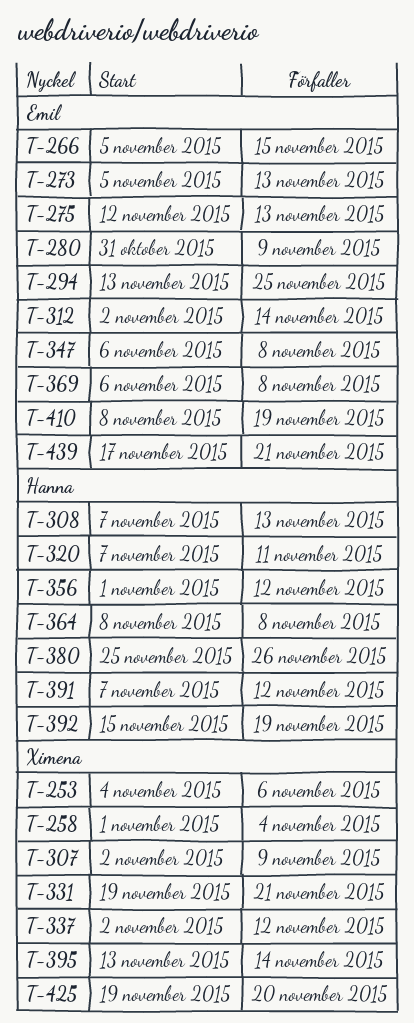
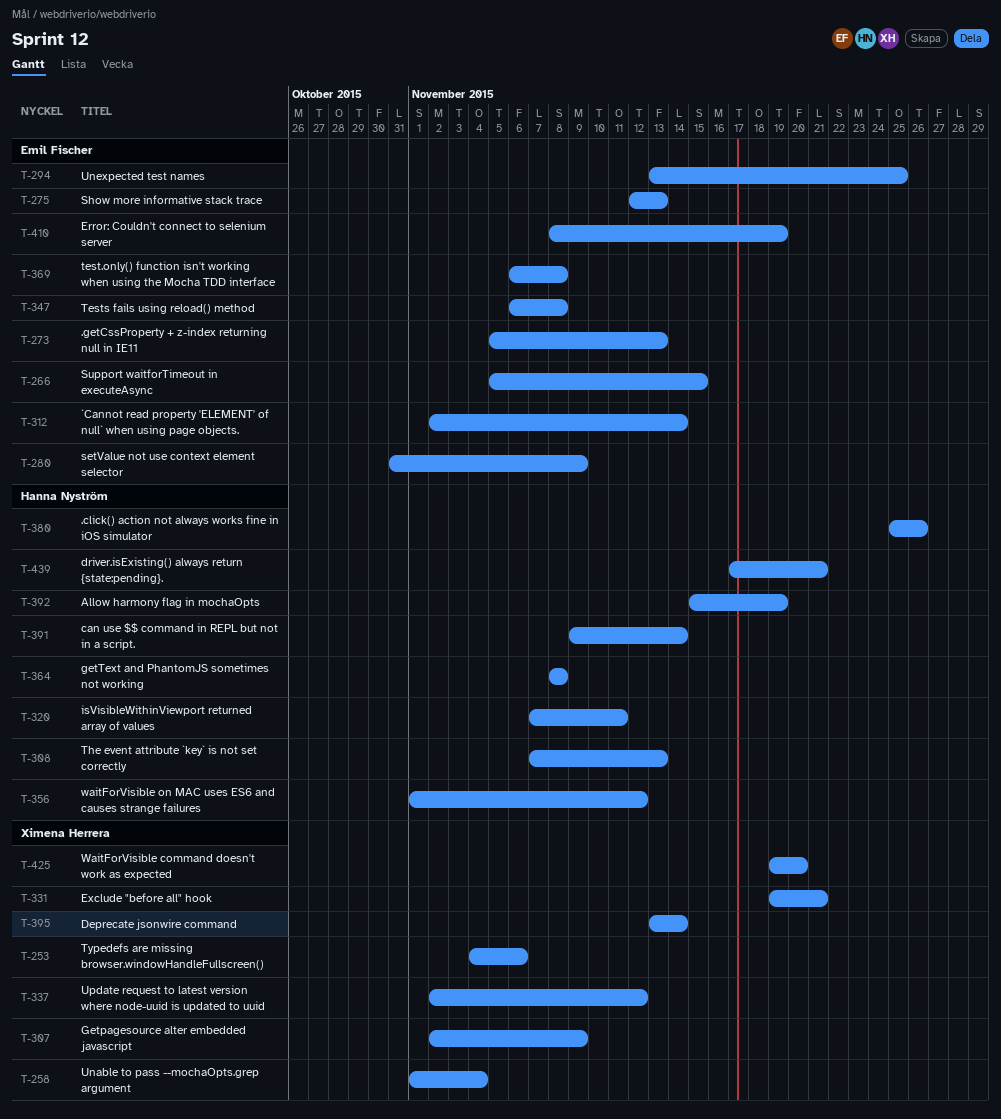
T-391, start: Nov 7 -> Nov 9
T-391, due: Nov 12 -> Nov 14
T-439, owner: Emil Fischer -> Hanna Nyström

